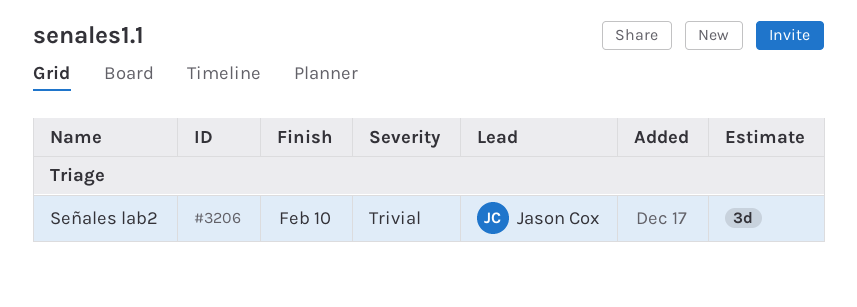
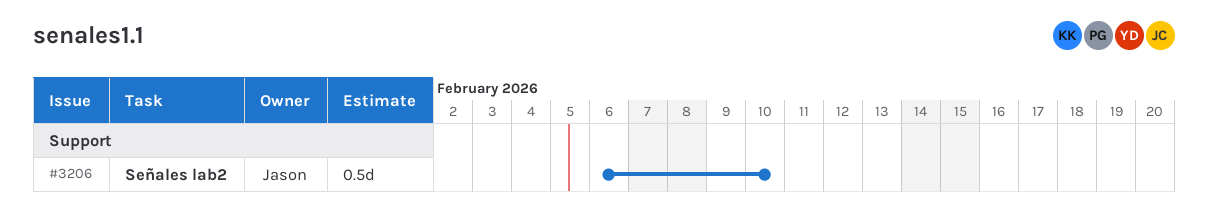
#3206, estimate: 3d -> 0.5d

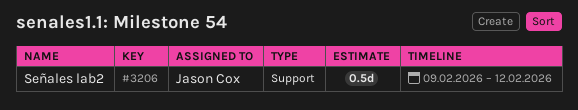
#3206, start: Feb 6 -> Feb 9
#3206, due: Feb 10 -> Feb 12

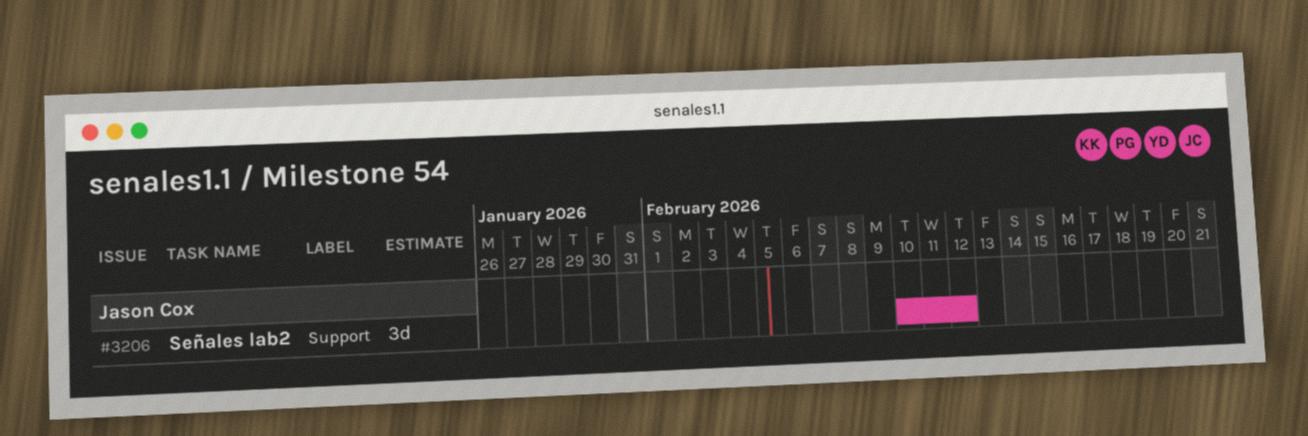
#3206, estimate: 0.5d -> 3d
#3206, start: Feb 9 -> Feb 10

